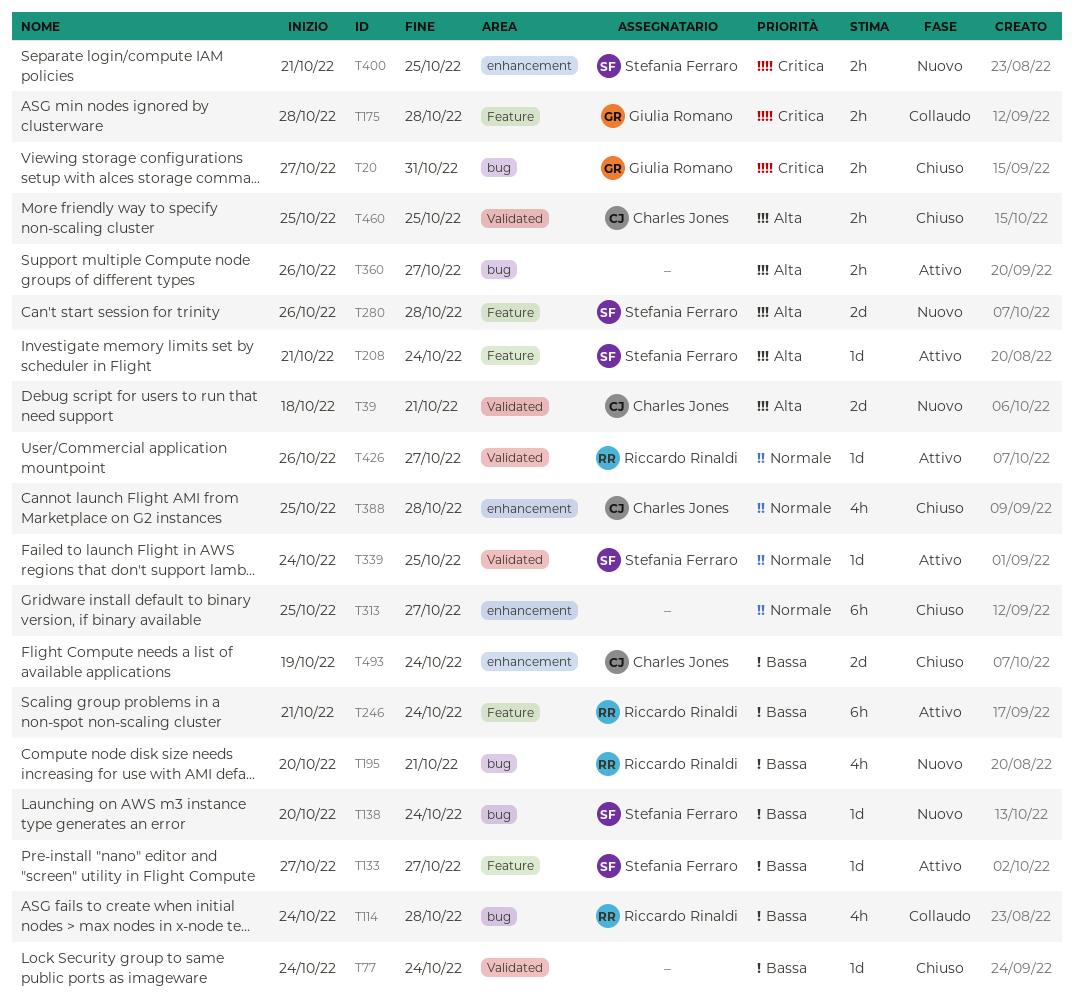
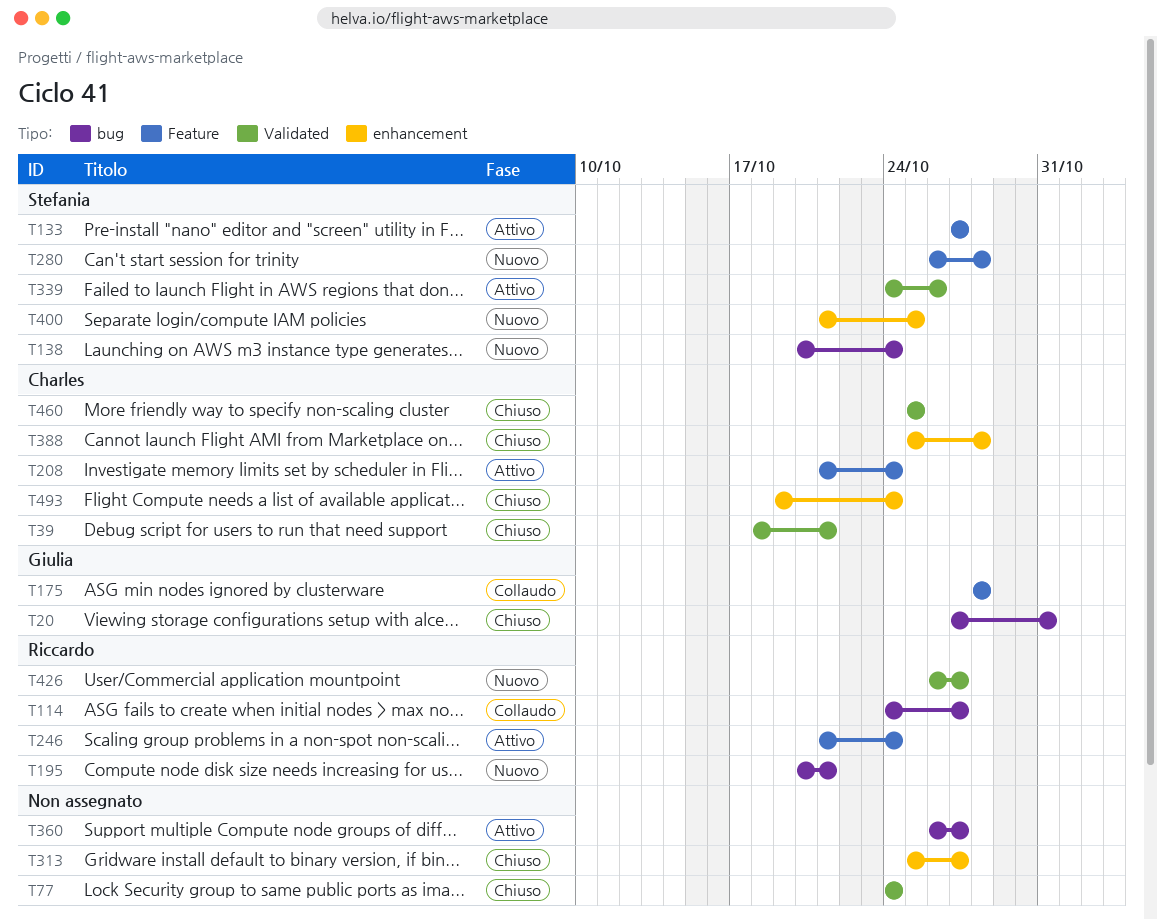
T39, status: Nuovo -> Chiuso
T114, due: Oct 28 -> Oct 27
T208, owner: Stefania Ferraro -> Charles Jones
T339, due: Oct 25 -> Oct 26
T426, status: Attivo -> Nuovo

